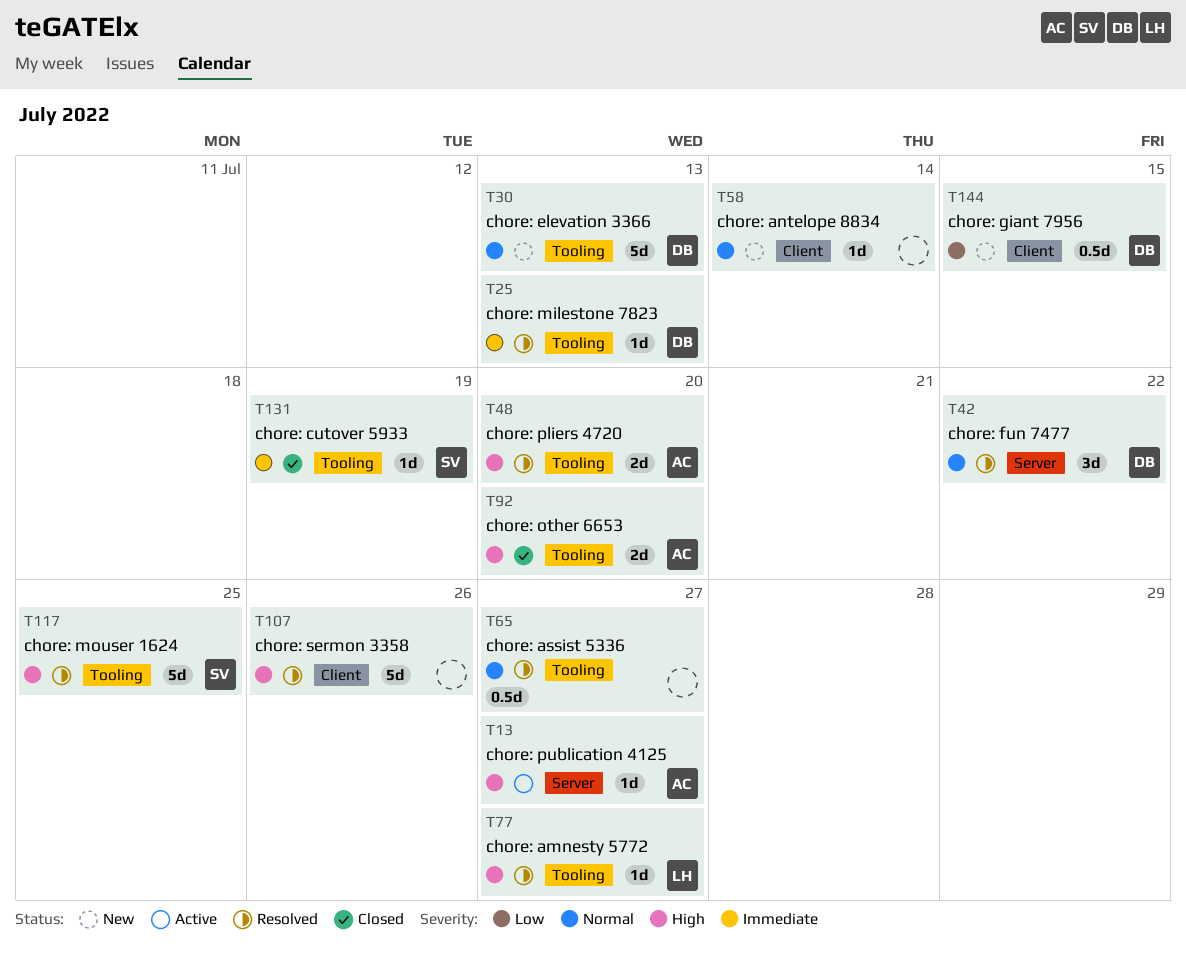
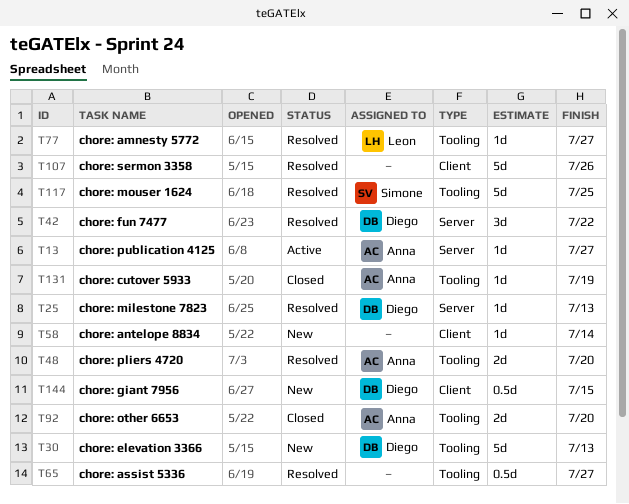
T25, label: Tooling -> Server
T131, owner: Simone -> Anna

